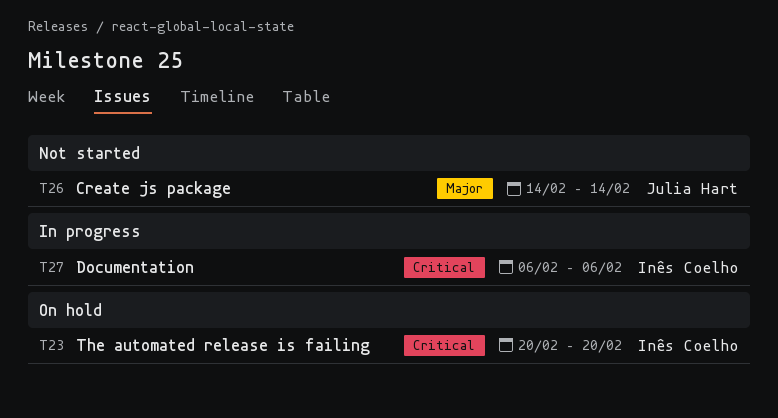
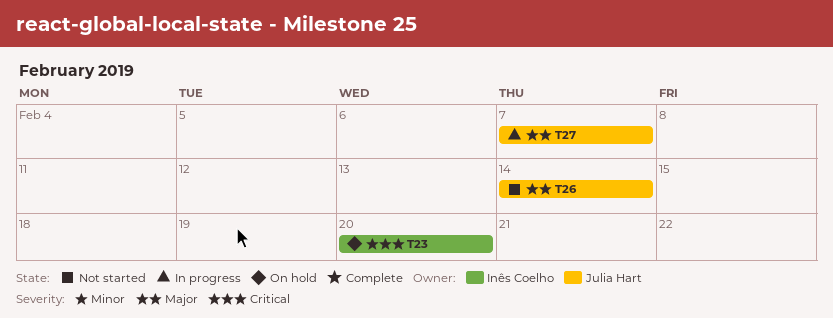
T27, owner: Inês Coelho -> Julia Hart
T27, priority: Critical -> Major
T27, start: Feb 6 -> Feb 7
T27, due: Feb 6 -> Feb 7

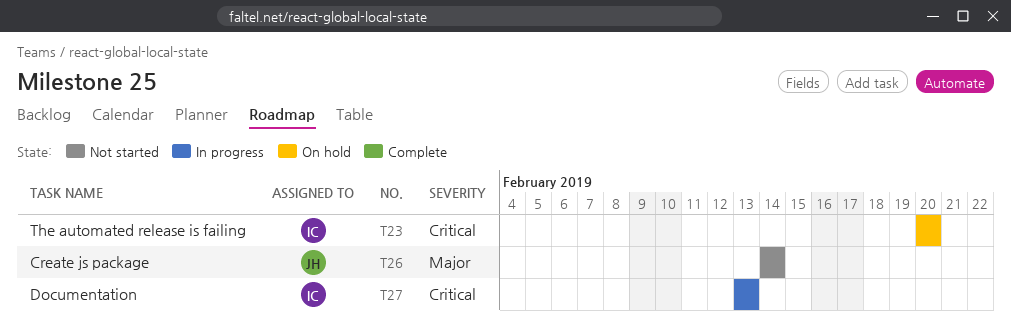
T27, owner: Julia Hart -> Inês Coelho
T27, priority: Major -> Critical
T27, start: Feb 7 -> Feb 13
T27, due: Feb 7 -> Feb 13

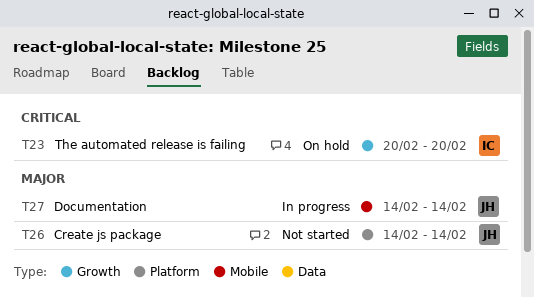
T27, owner: IC -> JH
T27, priority: Critical -> Major
T27, start: Feb 13 -> Feb 14
T27, due: Feb 13 -> Feb 14

